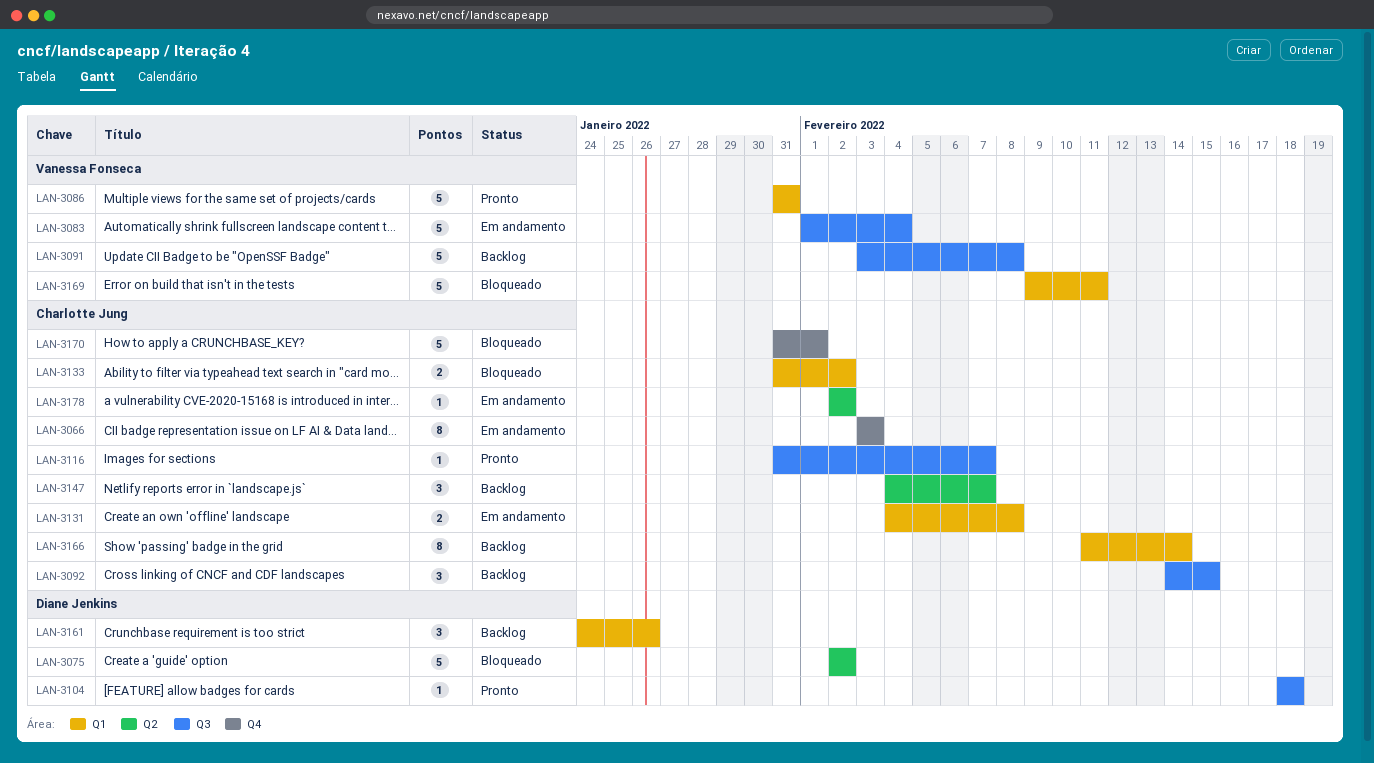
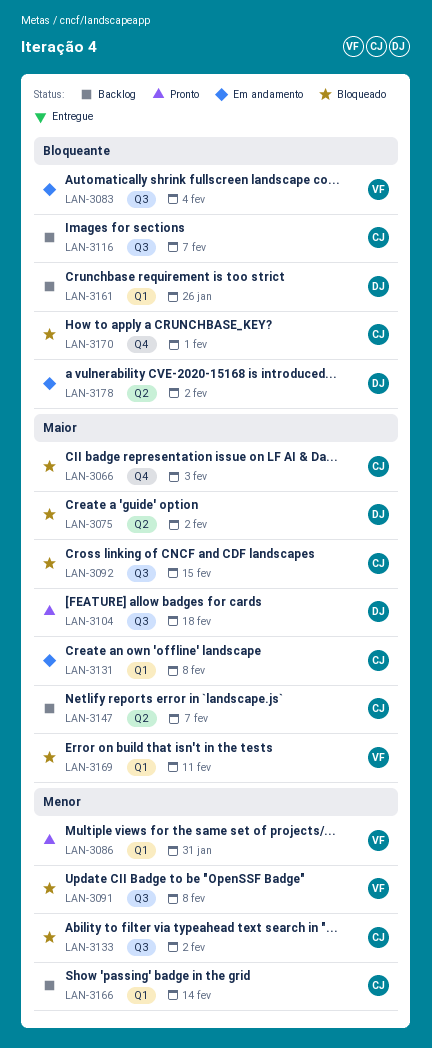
LAN-3066, status: Em andamento -> Bloqueado
LAN-3091, status: Backlog -> Bloqueado
LAN-3092, status: Backlog -> Bloqueado
LAN-3116, status: Pronto -> Backlog
LAN-3133, label: Q1 -> Q3
LAN-3178, owner: Charlotte Jung -> Diane Jenkins

